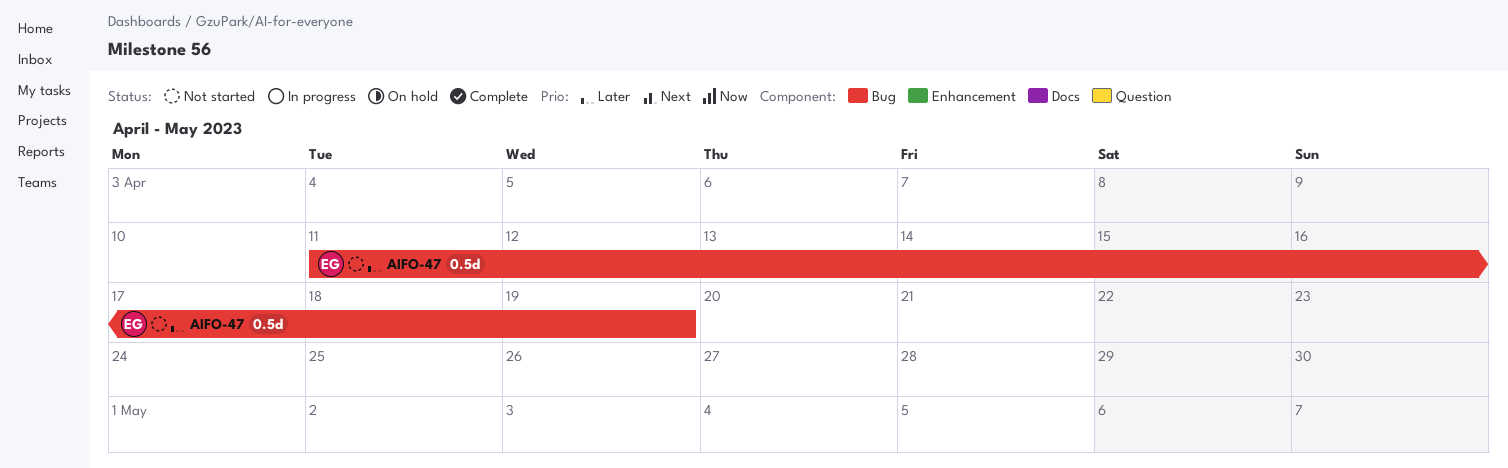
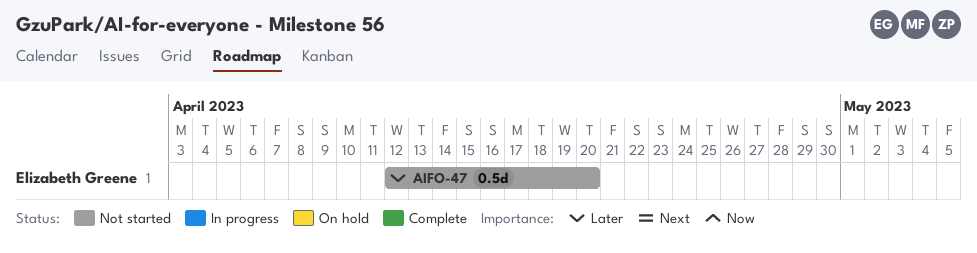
AIFO-47, start: Apr 11 -> Apr 12
AIFO-47, due: Apr 19 -> Apr 20

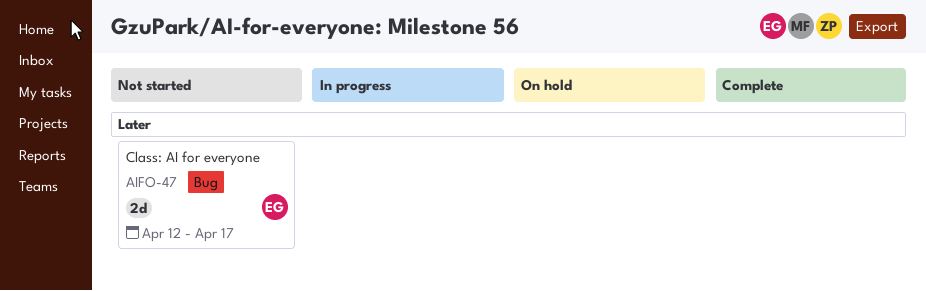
AIFO-47, estimate: 0.5d -> 2d
AIFO-47, due: Apr 20 -> Apr 17

